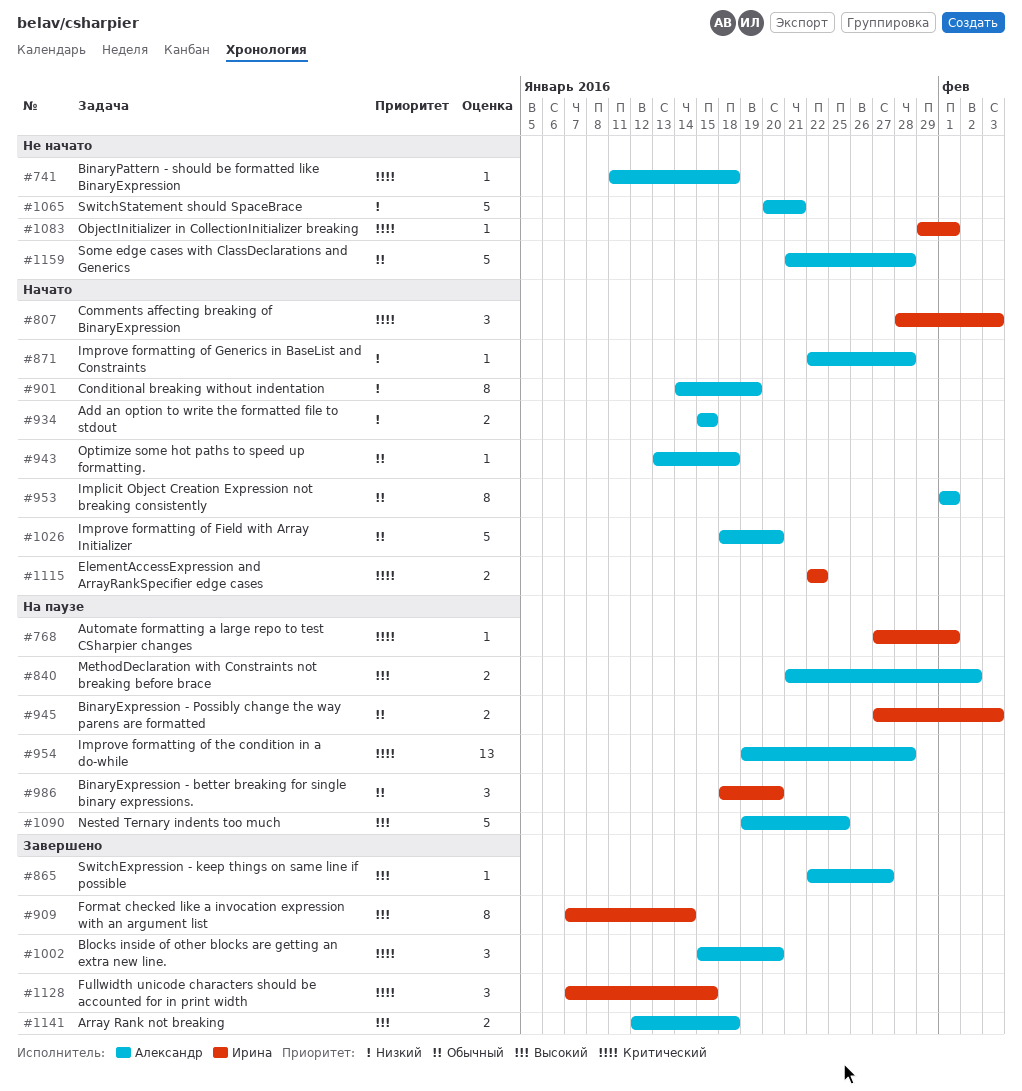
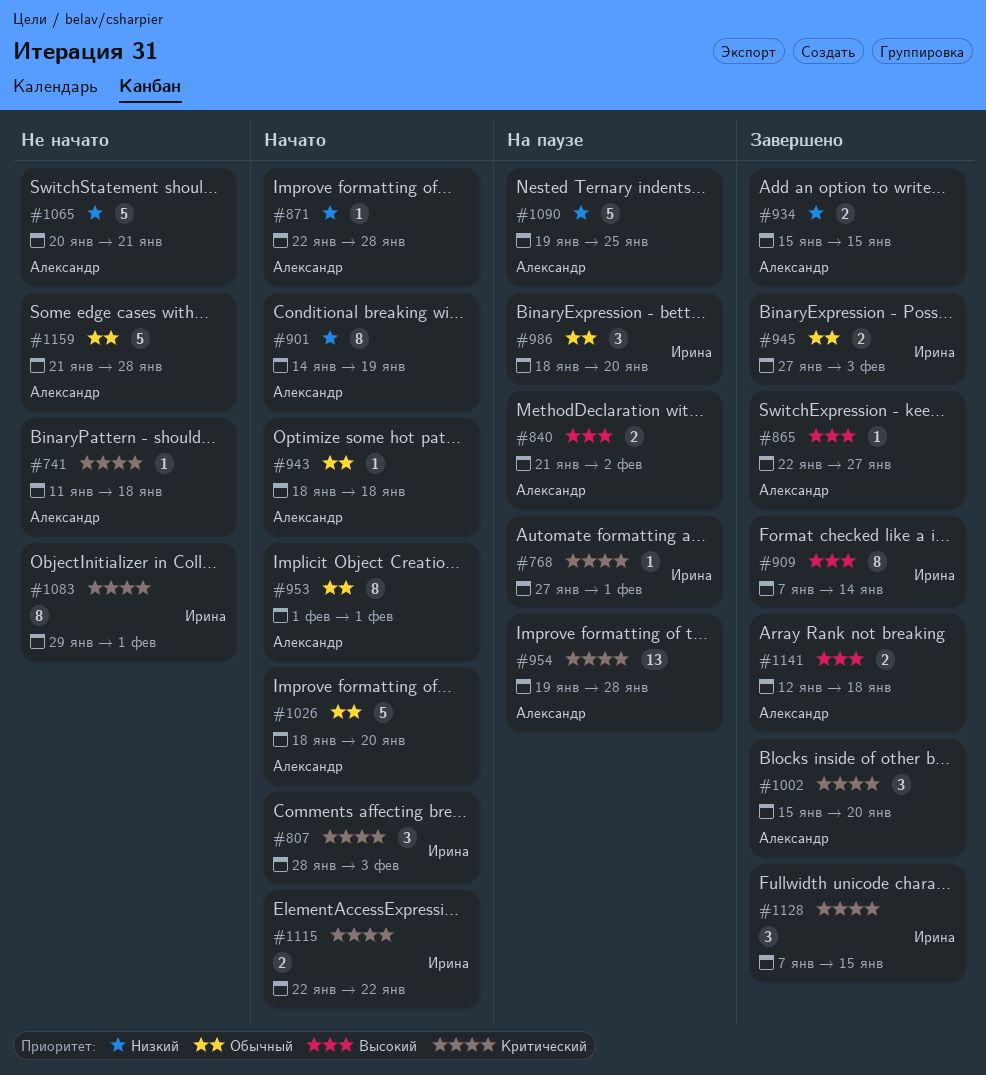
#934, status: Начато -> Завершено
#943, start: Jan 13 -> Jan 18
#945, status: На паузе -> Завершено
#1083, estimate: 1 -> 8
#1090, priority: Высокий -> Низкий

